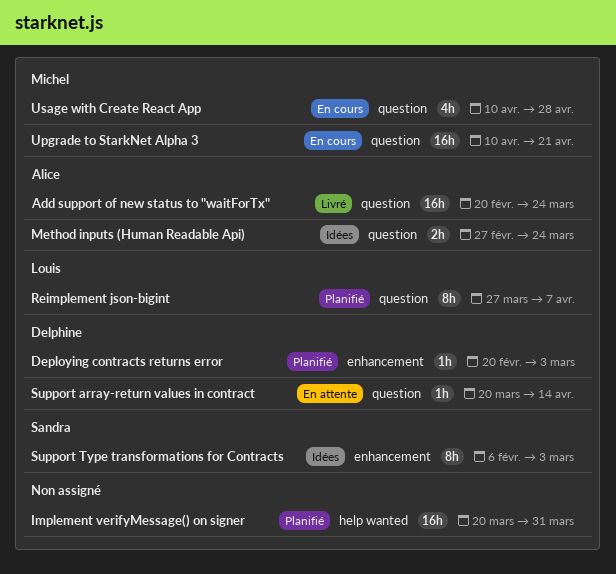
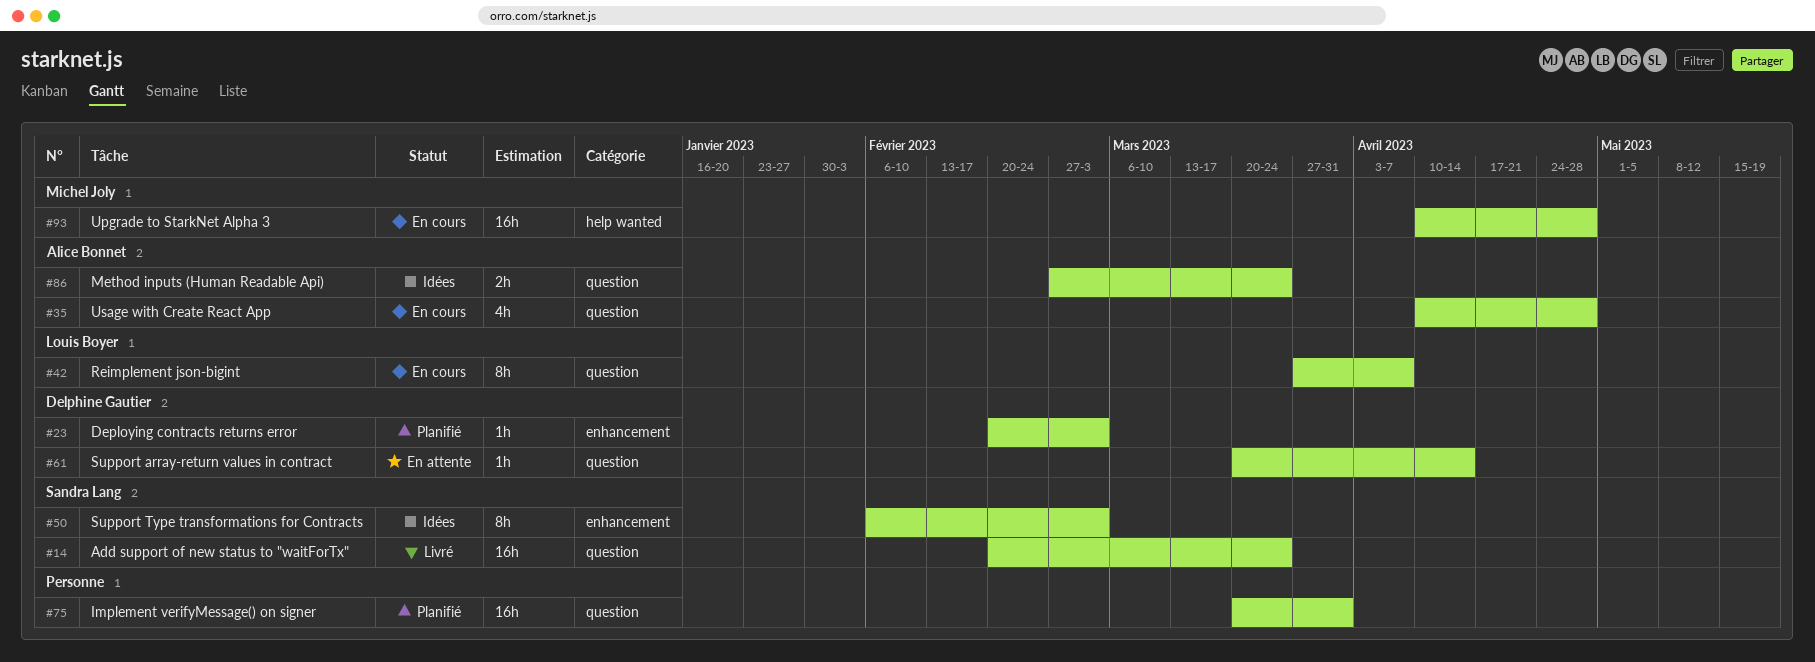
Add support of new status to "waitForTx", owner: Alice Bonnet -> Sandra Lang
Implement verifyMessage() on signer, label: help wanted -> question
Reimplement json-bigint, status: Planifié -> En cours
Upgrade to StarkNet Alpha 3, label: question -> help wanted
Upgrade to StarkNet Alpha 3, due: Apr 21 -> Apr 28
Usage with Create React App, owner: Michel Joly -> Alice Bonnet

